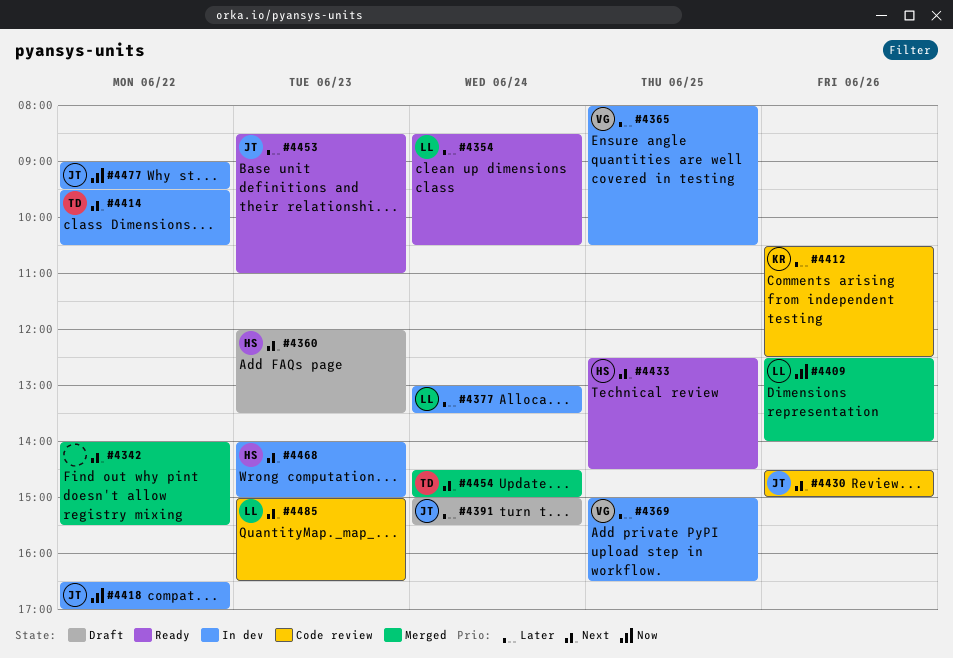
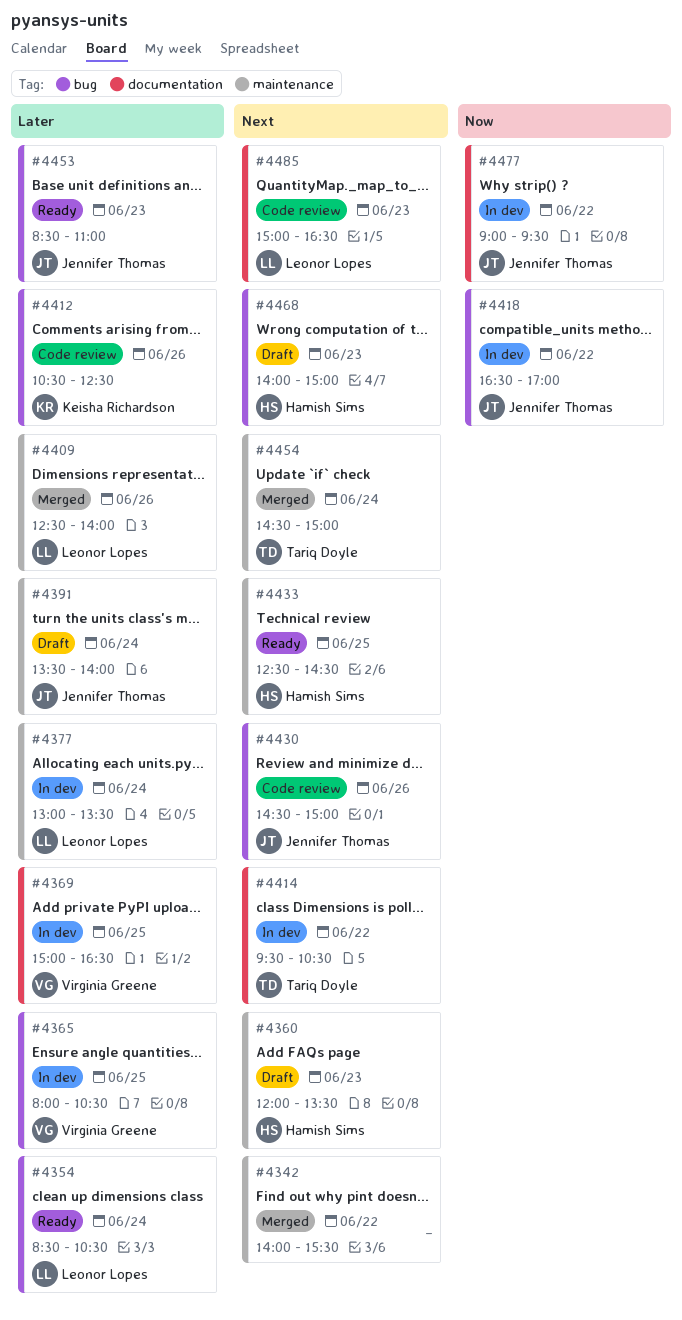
#4391, begins: 15:00 -> 13:30
#4391, ends: 15:30 -> 14:00
#4409, priority: Now -> Later
#4468, status: In dev -> Draft

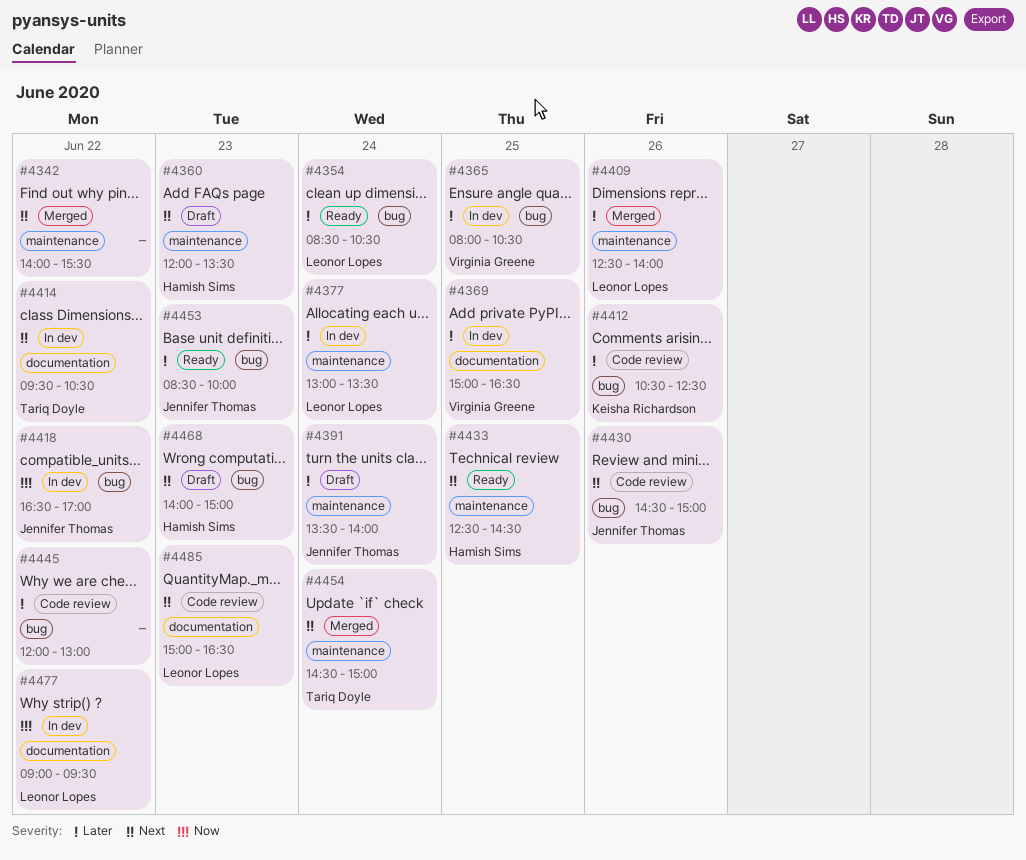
#4445: none -> present
#4453, ends: 11:00 -> 10:00
#4477, owner: Jennifer Thomas -> Leonor Lopes

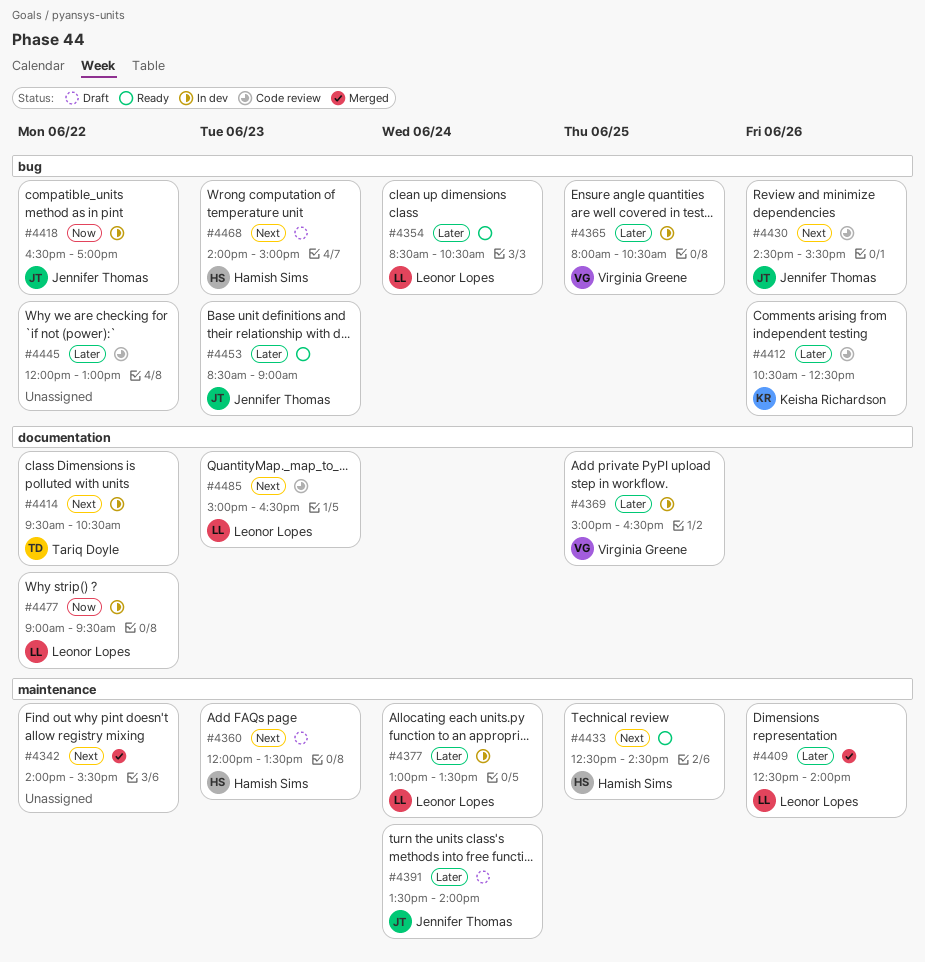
#4430, ends: 15:00 -> 15:30
#4453, ends: 10:00 -> 09:00
#4454: present -> none

